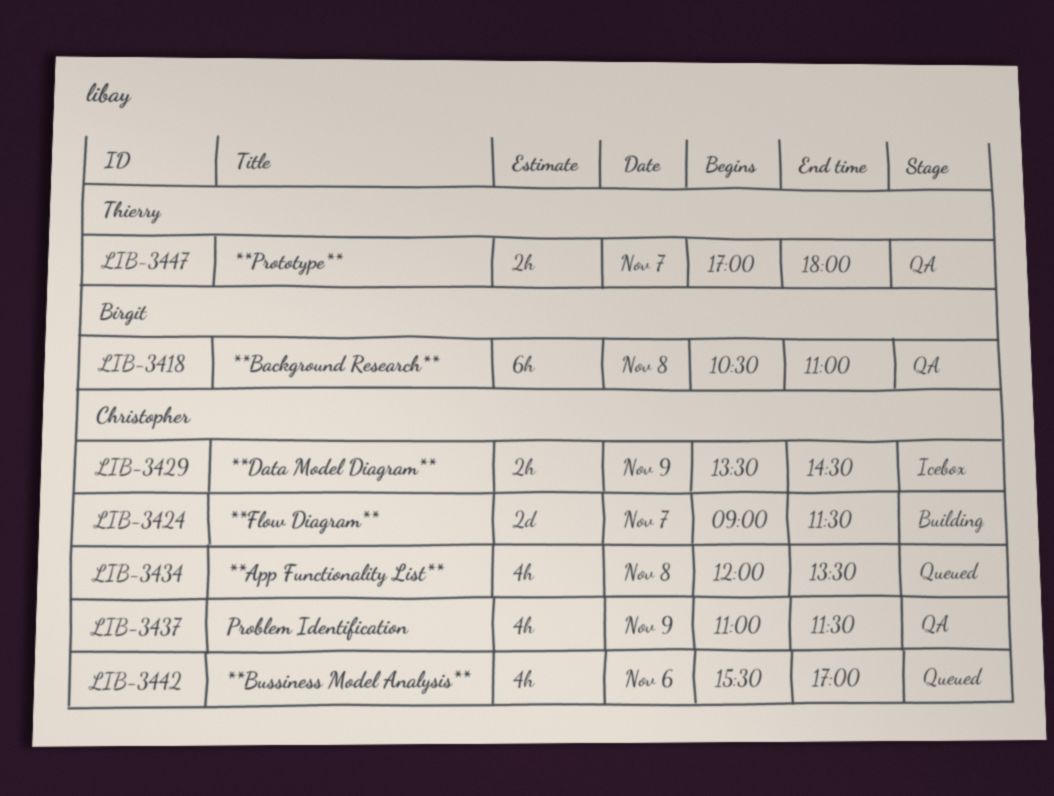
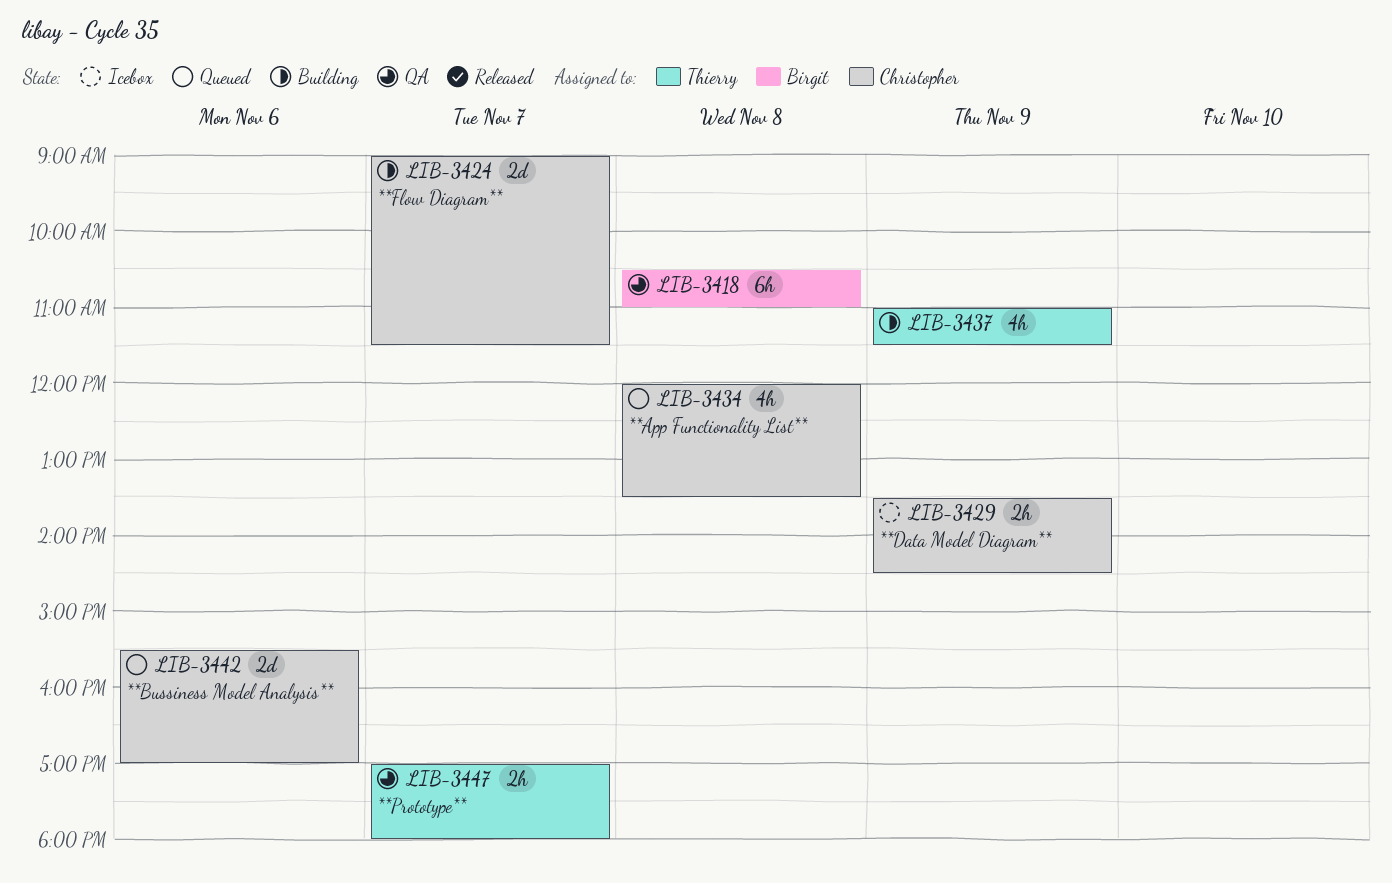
LIB-3437, status: QA -> Building
LIB-3437, owner: Christopher -> Thierry
LIB-3442, estimate: 4h -> 2d

